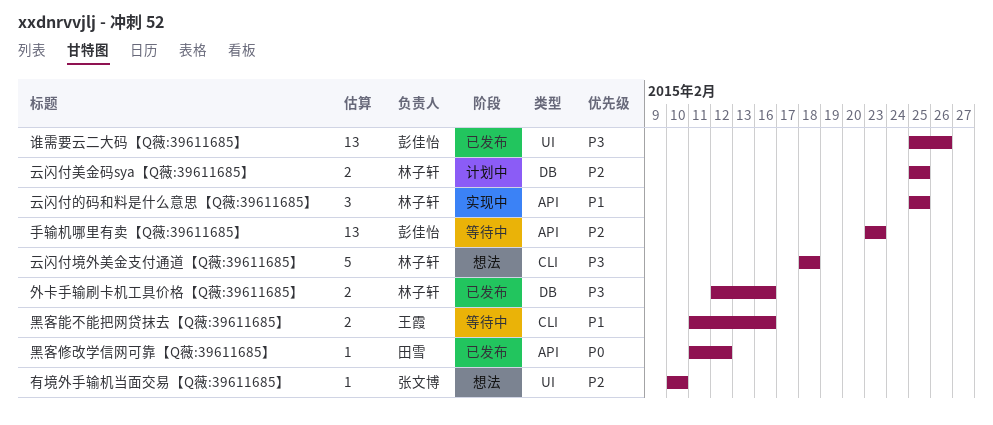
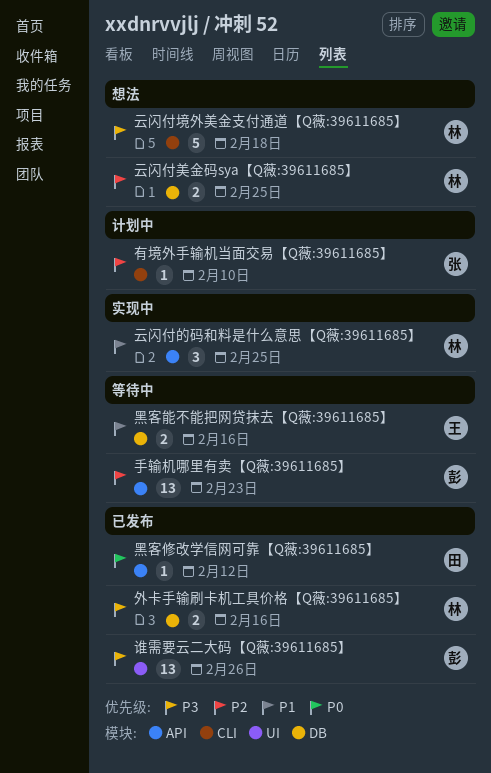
云闪付美金码sya【Q薇:39611685】, status: 计划中 -> 想法
有境外手输机当面交易【Q薇:39611685】, status: 想法 -> 计划中
有境外手输机当面交易【Q薇:39611685】, label: UI -> CLI
黑客能不能把网贷抹去【Q薇:39611685】, label: CLI -> DB

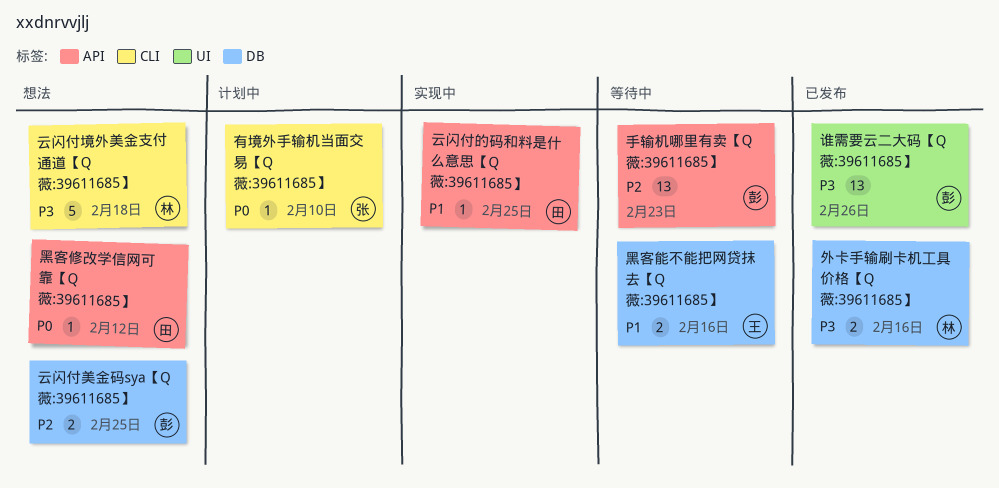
云闪付的码和料是什么意思【Q薇:39611685】, owner: 林 -> 田
云闪付的码和料是什么意思【Q薇:39611685】, estimate: 3 -> 1
云闪付美金码sya【Q薇:39611685】, owner: 林 -> 彭
有境外手输机当面交易【Q薇:39611685】, priority: P2 -> P0
黑客修改学信网可靠【Q薇:39611685】, status: 已发布 -> 想法

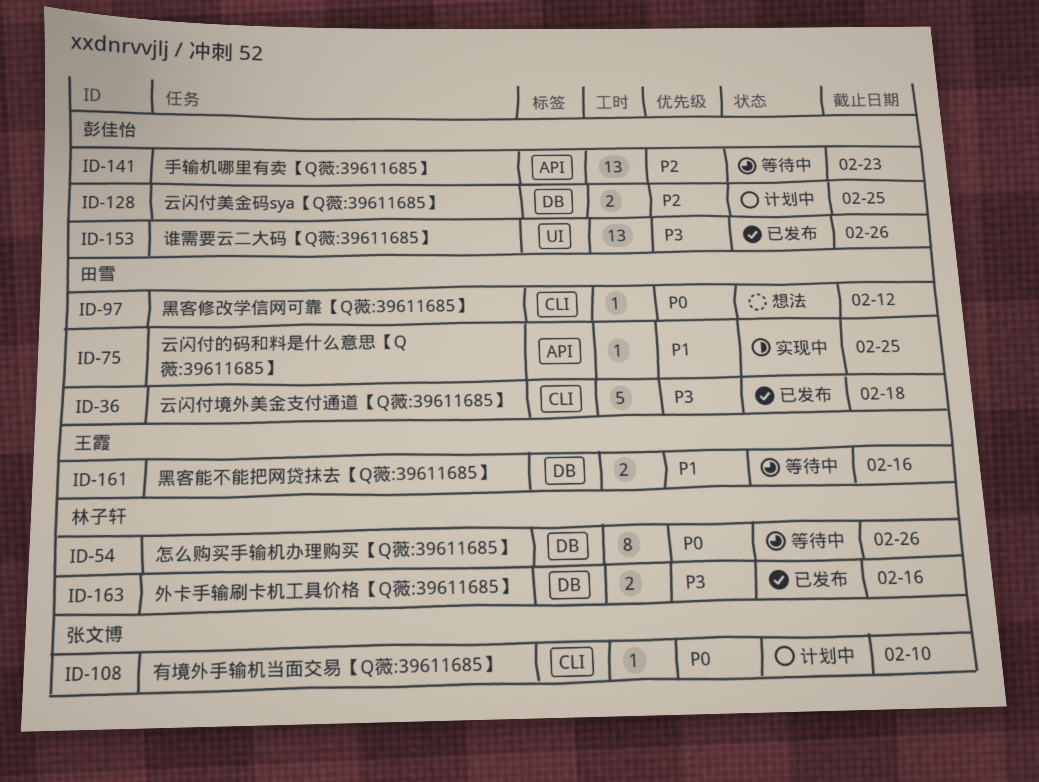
云闪付境外美金支付通道【Q薇:39611685】, status: 想法 -> 已发布
云闪付境外美金支付通道【Q薇:39611685】, owner: 林子轩 -> 田雪
云闪付美金码sya【Q薇:39611685】, status: 想法 -> 计划中
怎么购买手输机办理购买【Q薇:39611685】: none -> present
黑客修改学信网可靠【Q薇:39611685】, label: API -> CLI

